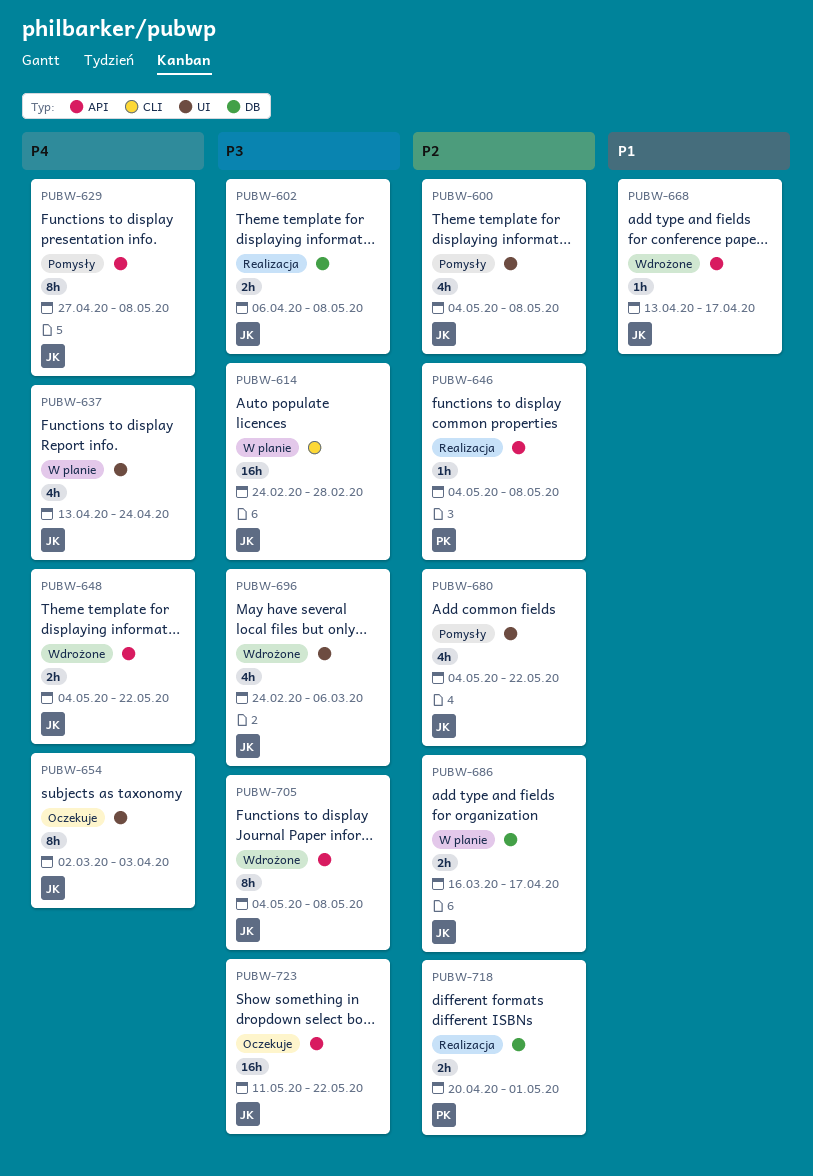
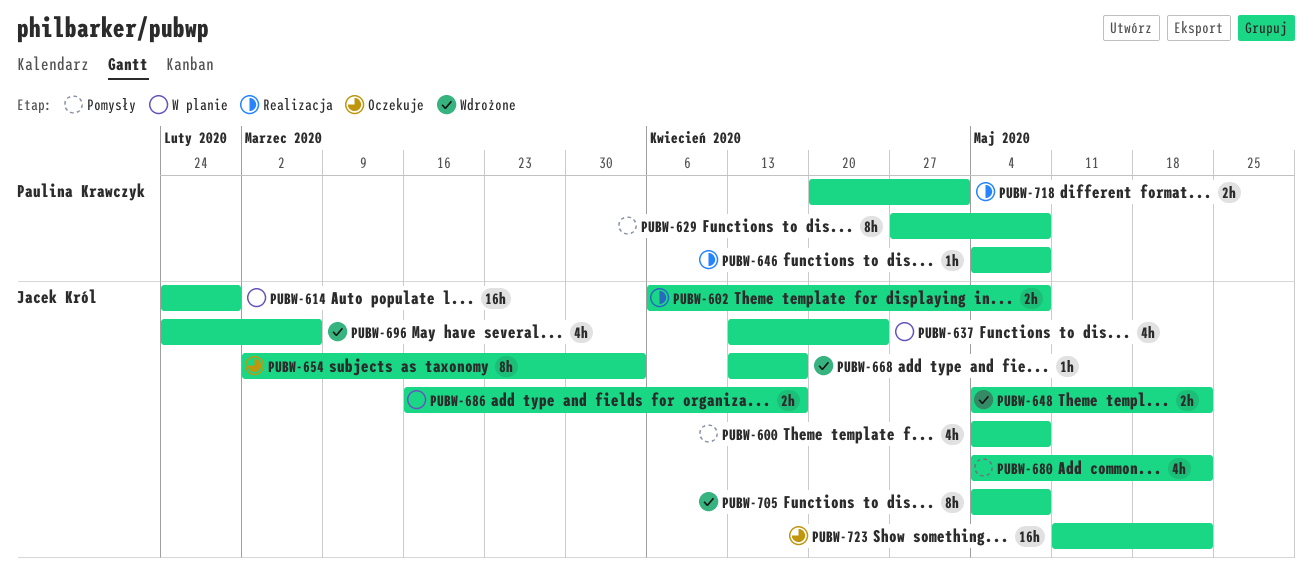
PUBW-629, owner: Jacek Król -> Paulina Krawczyk

